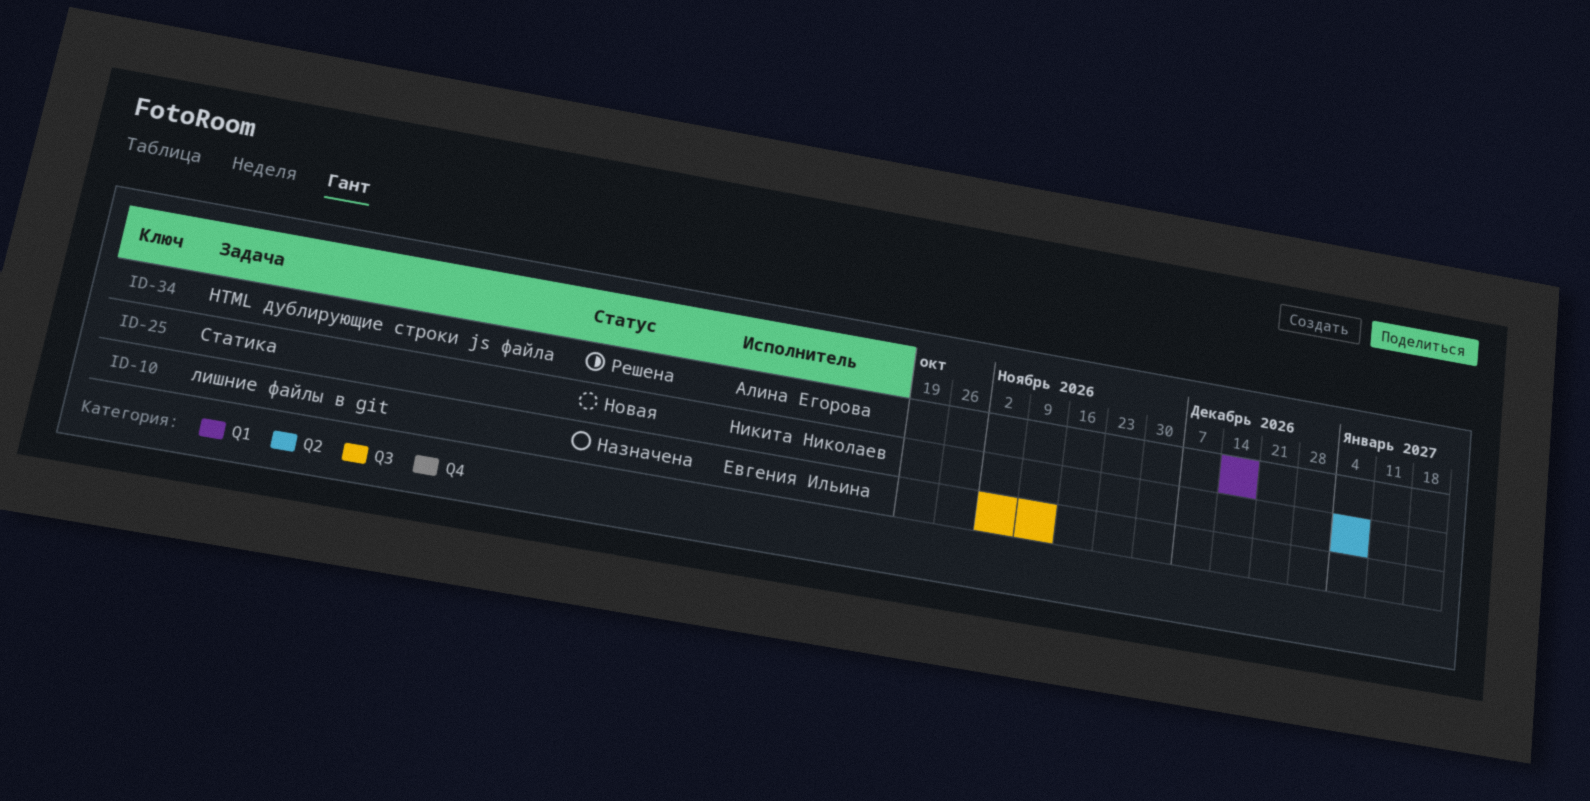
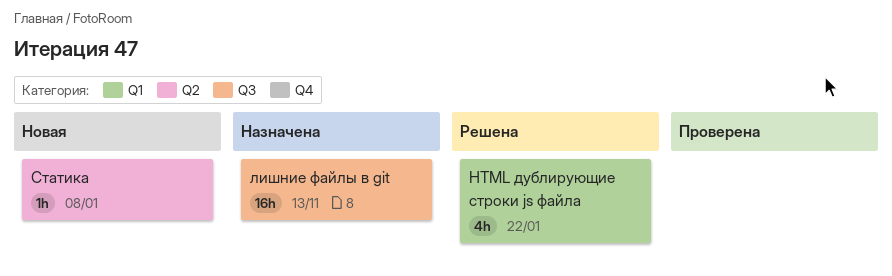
HTML дублирующие строки js файла, due: Dec 18 -> Jan 22

